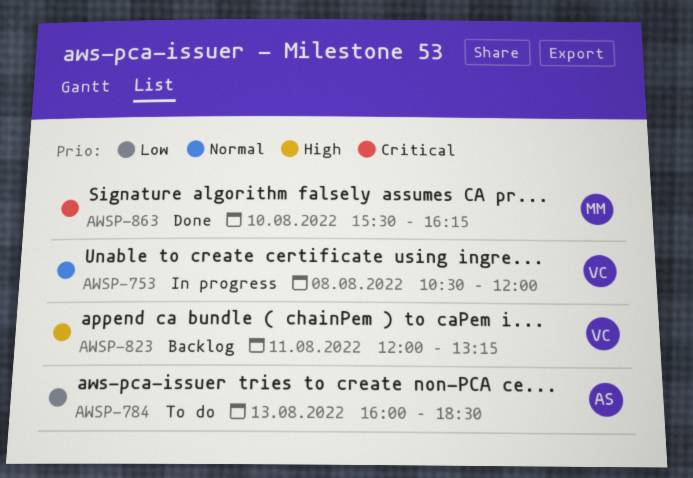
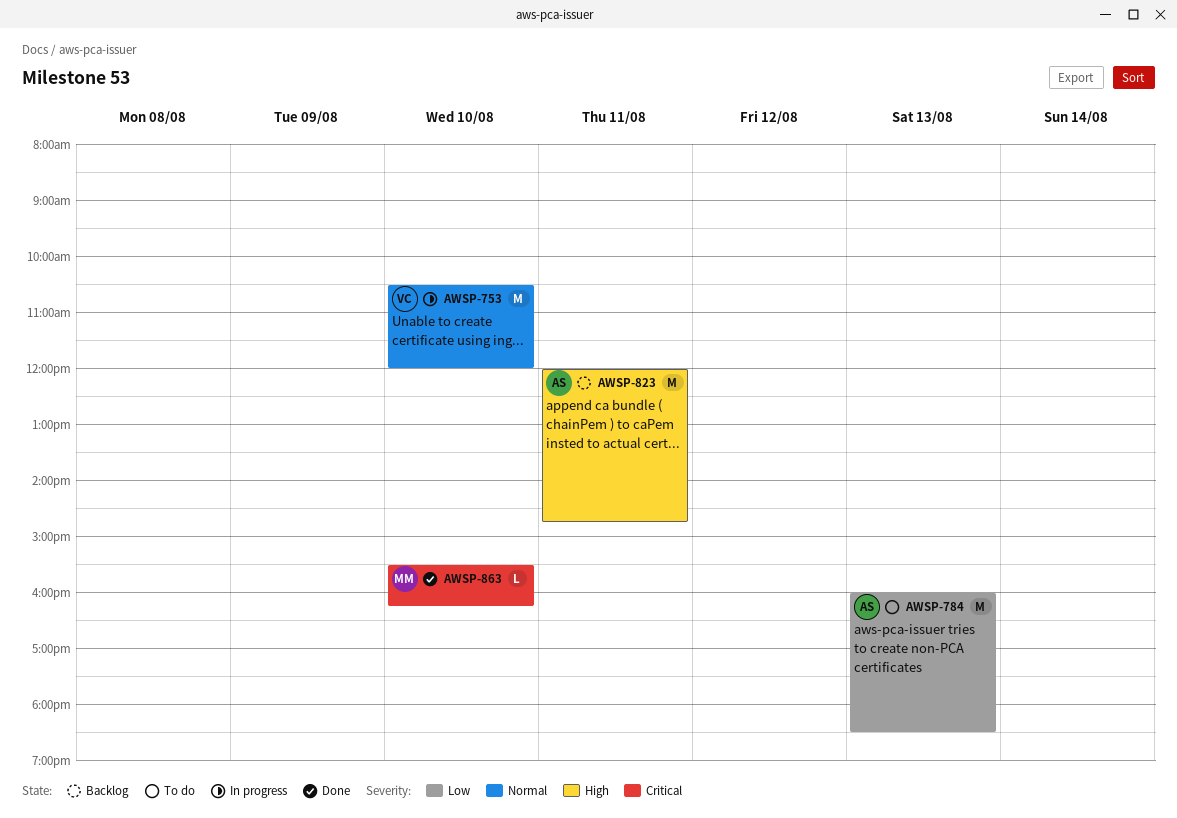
AWSP-753, day: Aug 8 -> Aug 10
AWSP-823, owner: VC -> AS
AWSP-823, ends: 13:15 -> 14:45

